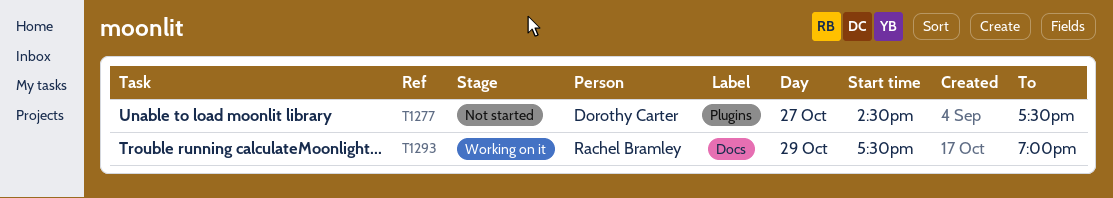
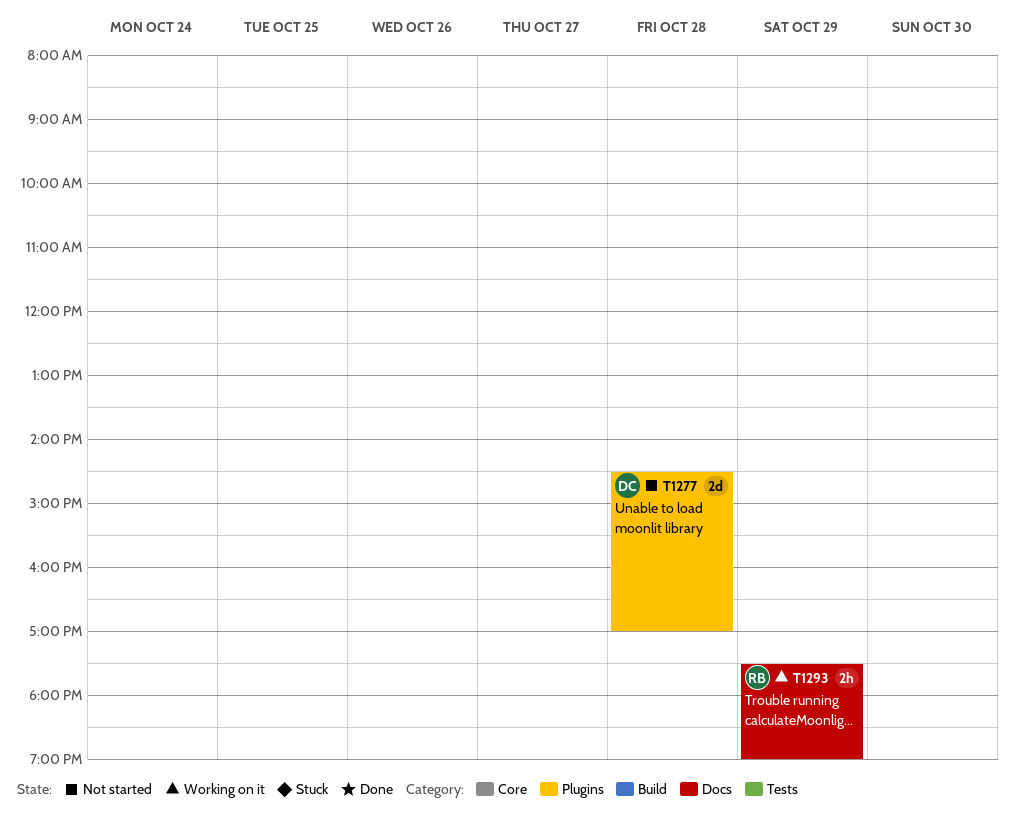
T1277, day: Oct 27 -> Oct 28
T1277, ends: 17:30 -> 17:00

